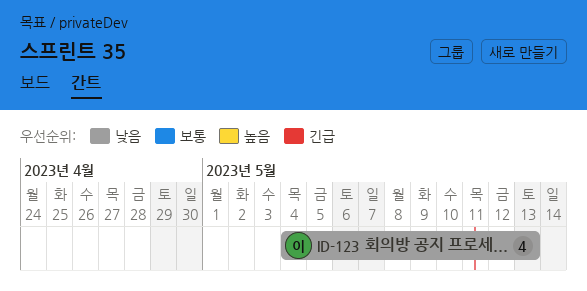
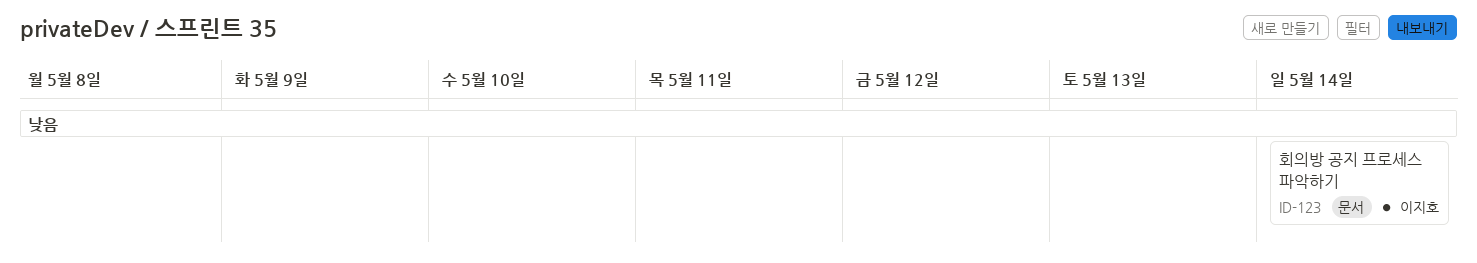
ID-123, estimate: 4 -> 1
ID-123, due: May 13 -> May 14

